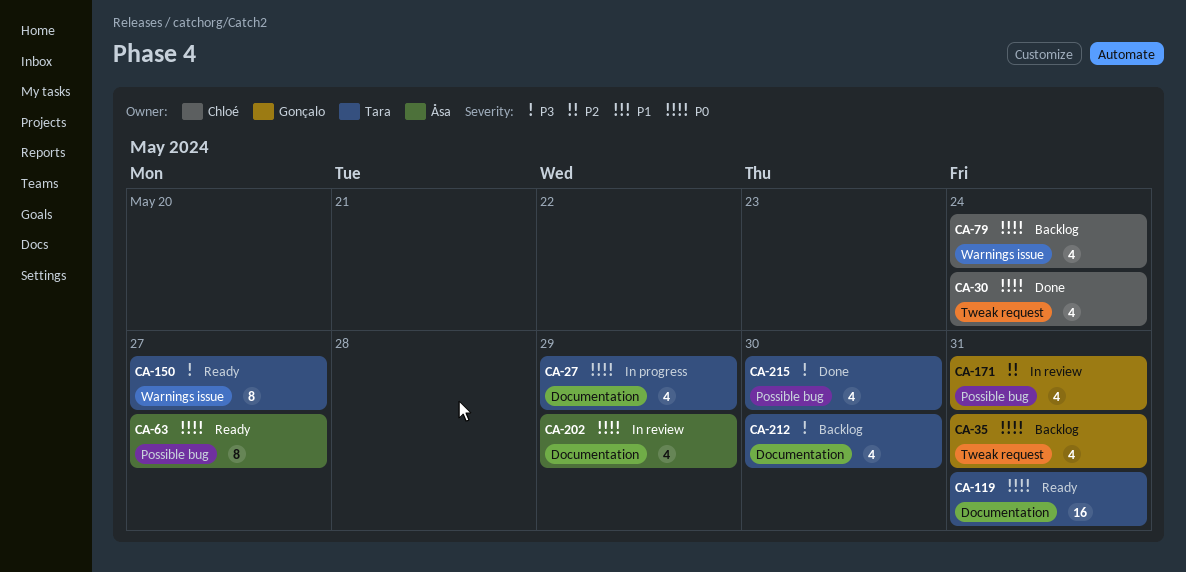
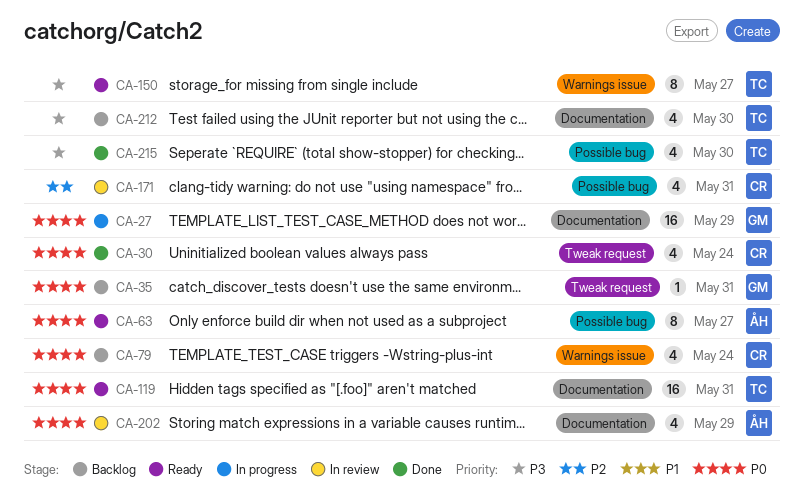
CA-27, owner: Tara -> Gonçalo
CA-27, estimate: 4 -> 16
CA-35, estimate: 4 -> 1
CA-171, owner: Gonçalo -> Chloé

